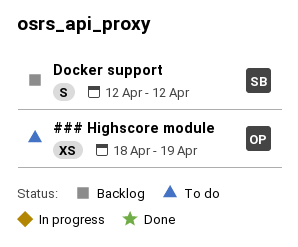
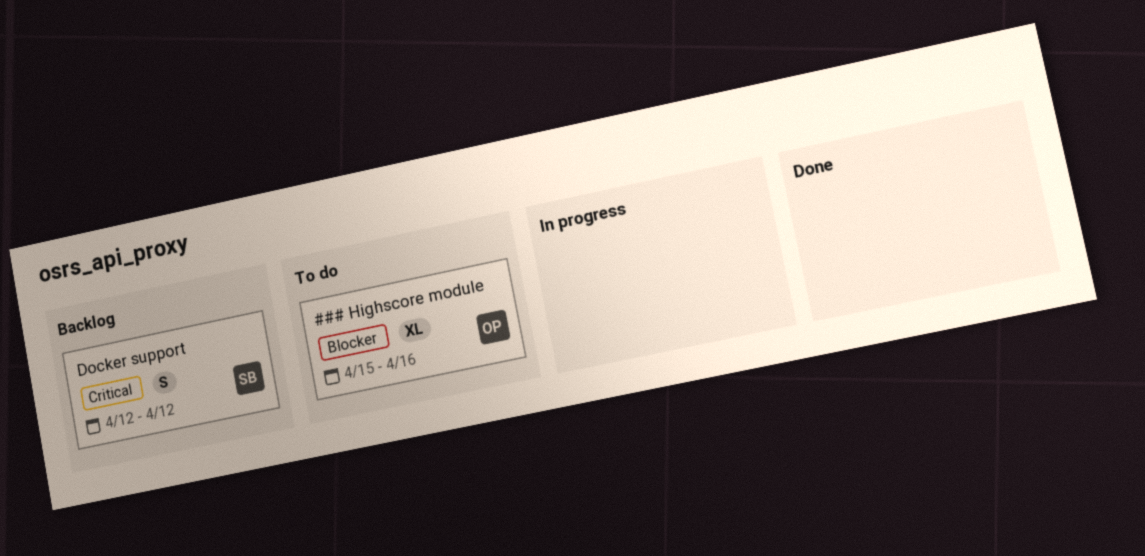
### Highscore module, estimate: XS -> XL
### Highscore module, start: Apr 18 -> Apr 15
### Highscore module, due: Apr 19 -> Apr 16

